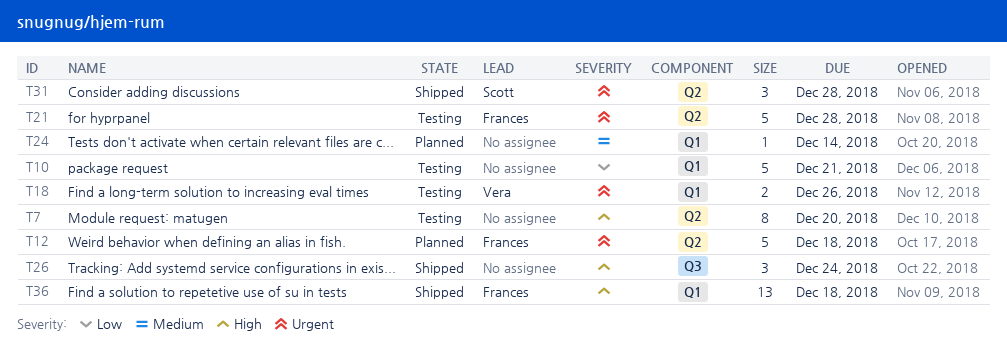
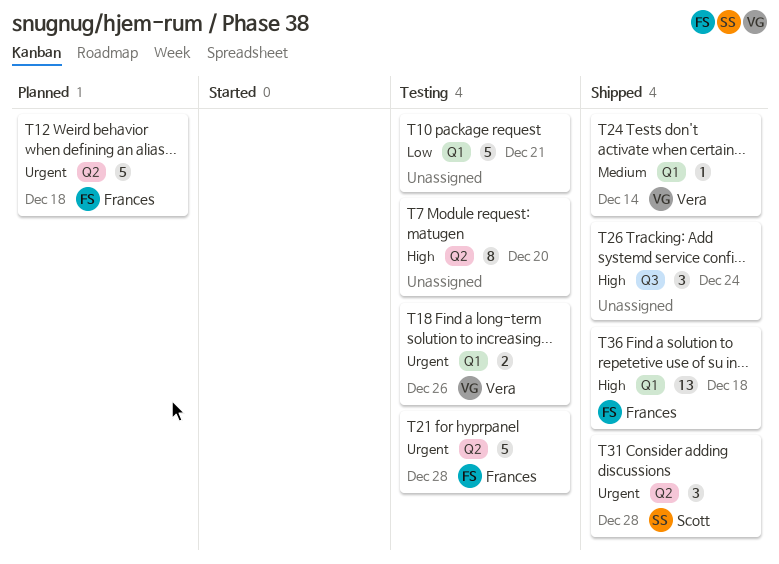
T24, status: Planned -> Shipped
T24, owner: none -> Vera

